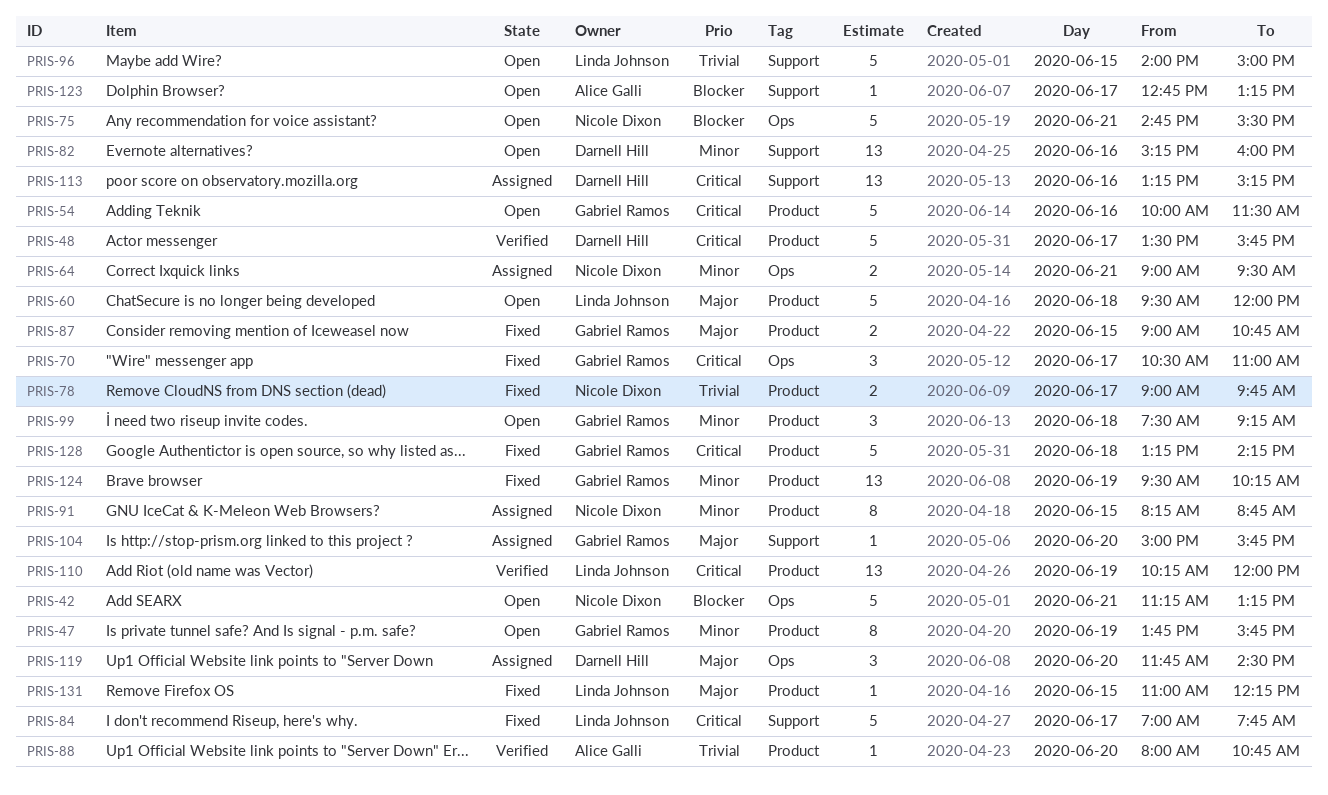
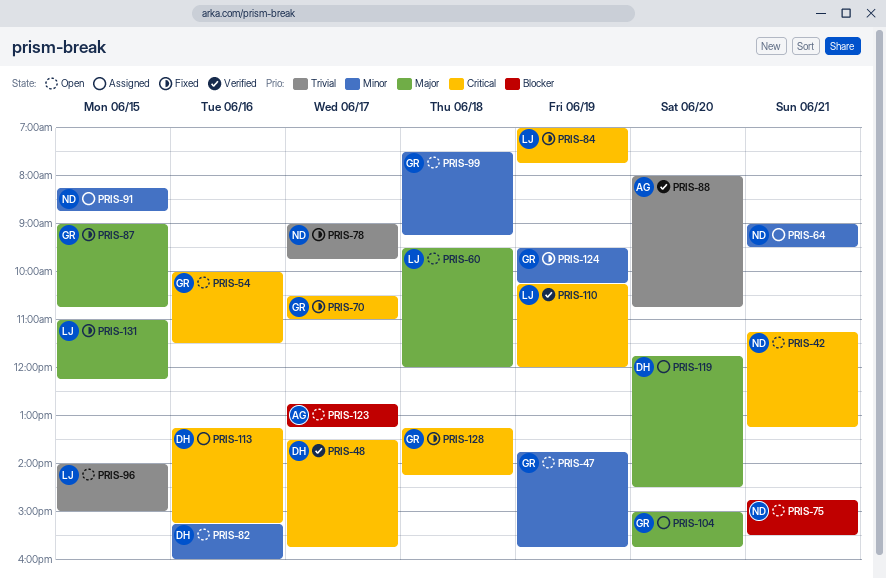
PRIS-42, priority: Blocker -> Critical
PRIS-84, day: Jun 17 -> Jun 19

